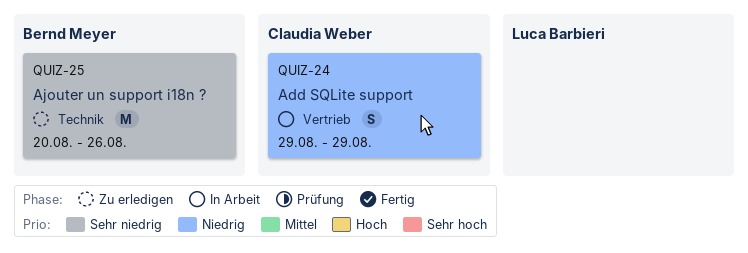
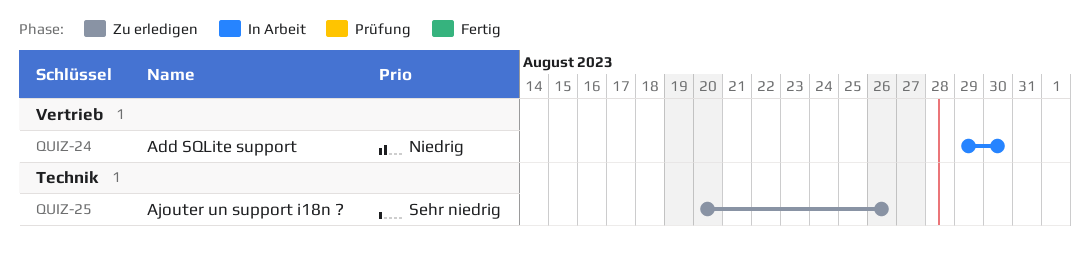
QUIZ-24, due: Aug 29 -> Aug 30

